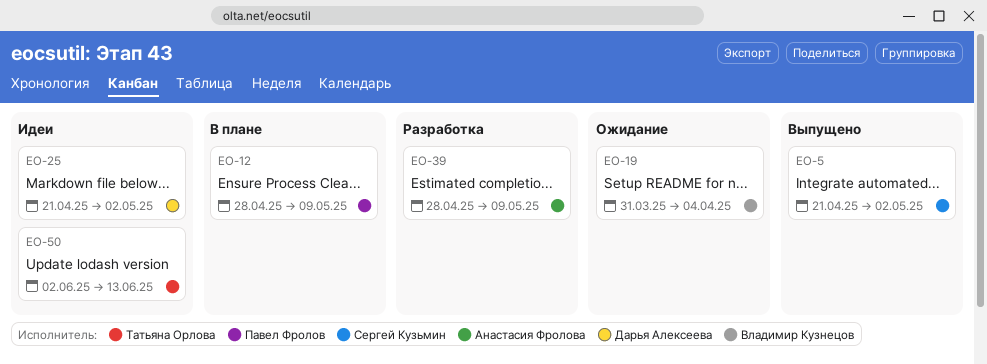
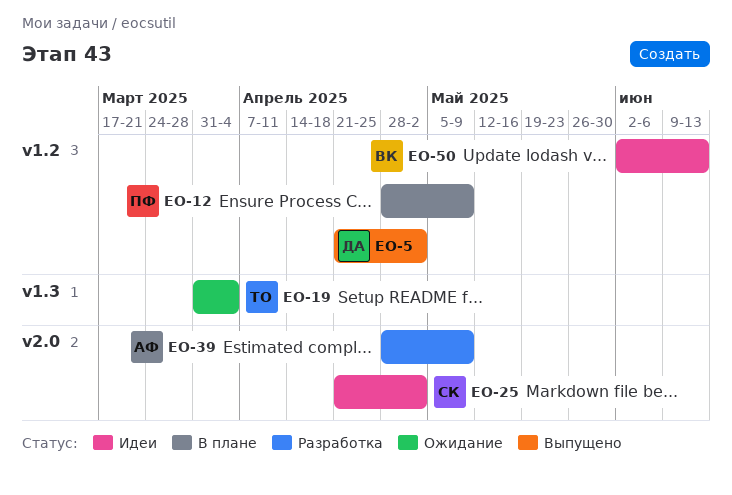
EO-5, owner: Сергей Кузьмин -> Дарья Алексеева
EO-19, owner: Владимир Кузнецов -> Татьяна Орлова
EO-25, owner: Дарья Алексеева -> Сергей Кузьмин
EO-50, owner: Татьяна Орлова -> Владимир Кузнецов

